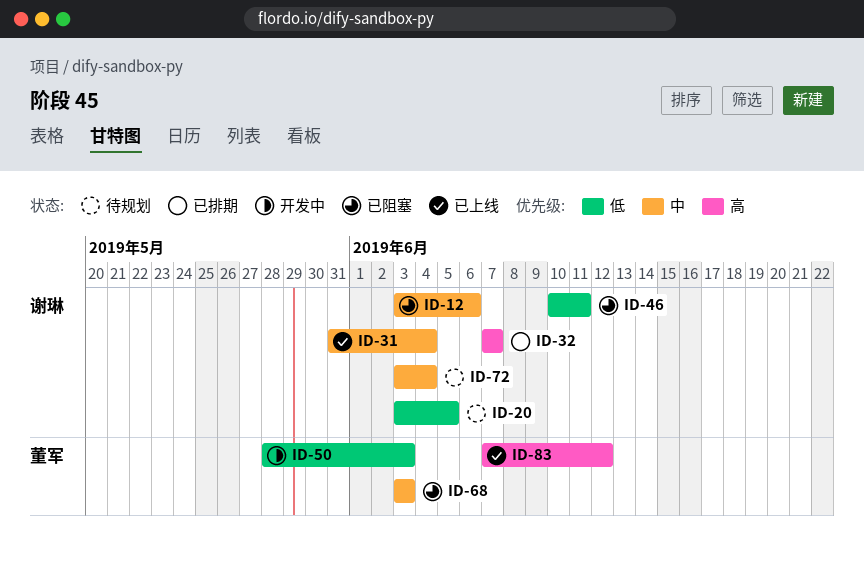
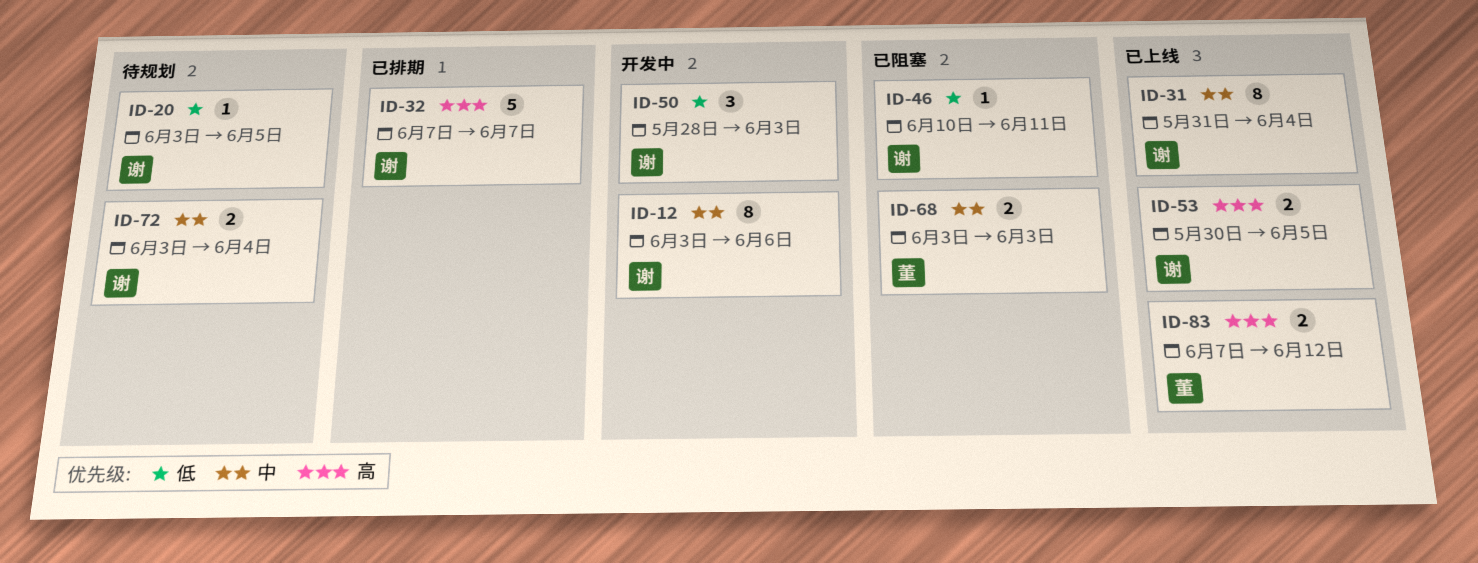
ID-12, status: 已阻塞 -> 开发中
ID-50, owner: 董军 -> 谢琳
ID-53: none -> present

